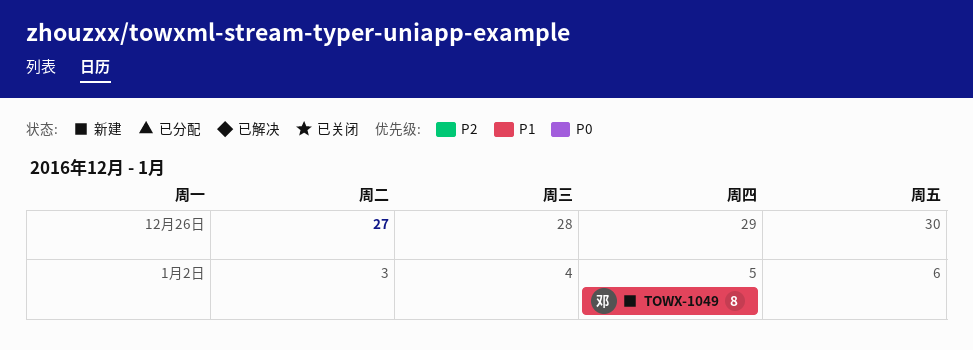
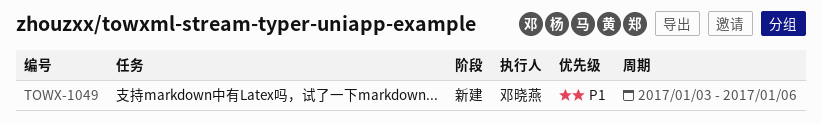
TOWX-1049, start: Jan 5 -> Jan 3
TOWX-1049, due: Jan 5 -> Jan 6

